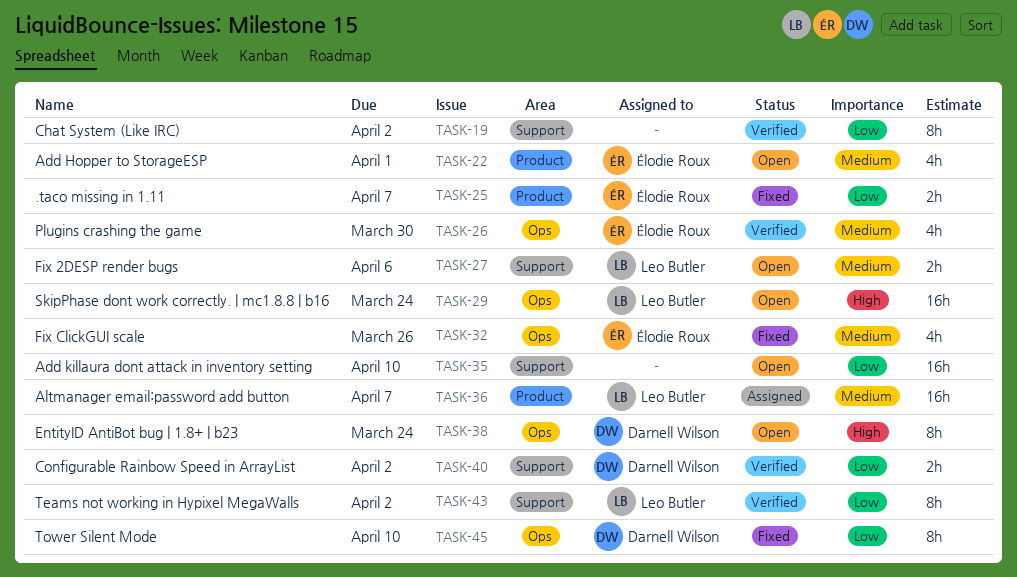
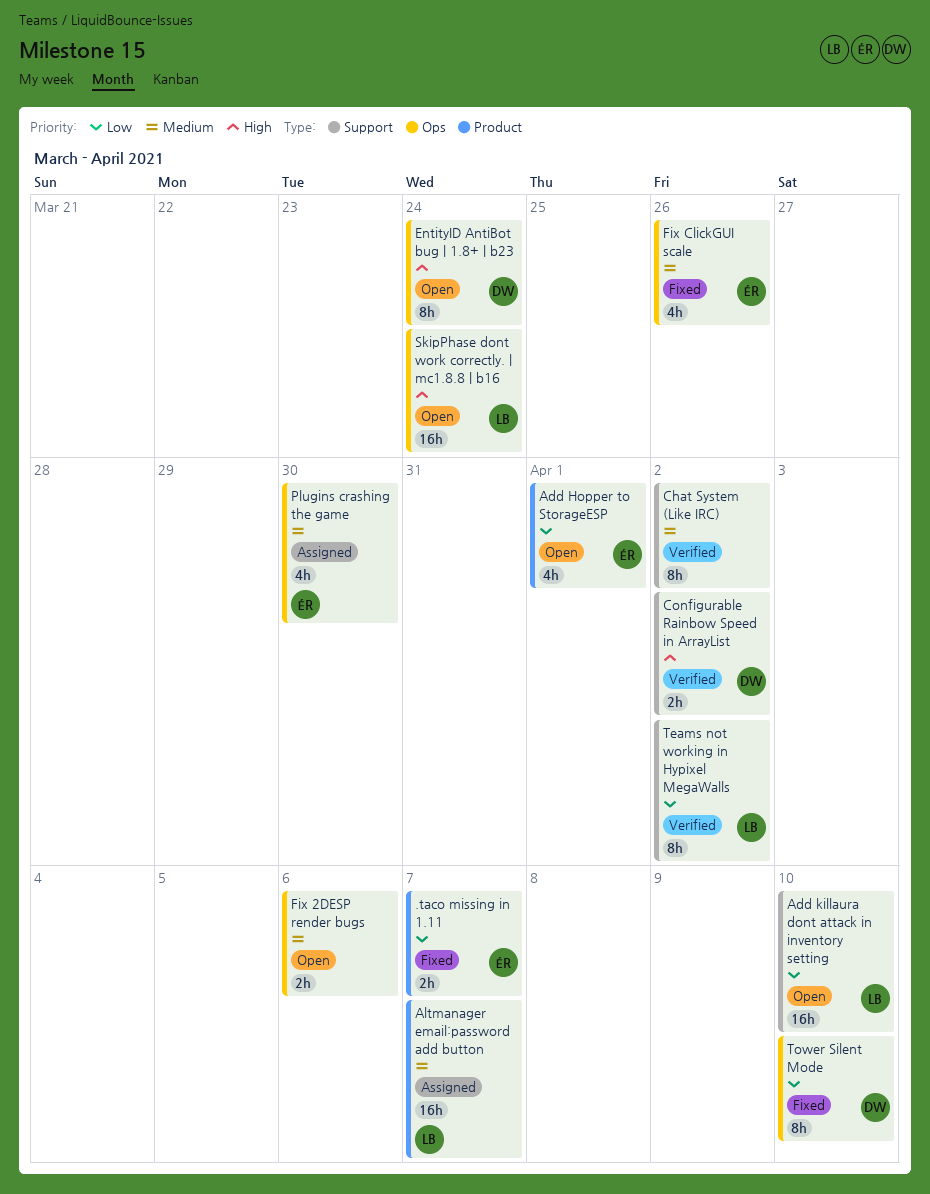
Add Hopper to StorageESP, priority: Medium -> Low
Add killaura dont attack in inventory setting, owner: none -> Leo Butler
Chat System (Like IRC), priority: Low -> Medium
Configurable Rainbow Speed in ArrayList, priority: Low -> High
Fix 2DESP render bugs, owner: Leo Butler -> none
Fix 2DESP render bugs, label: Support -> Ops
Plugins crashing the game, status: Verified -> Assigned

